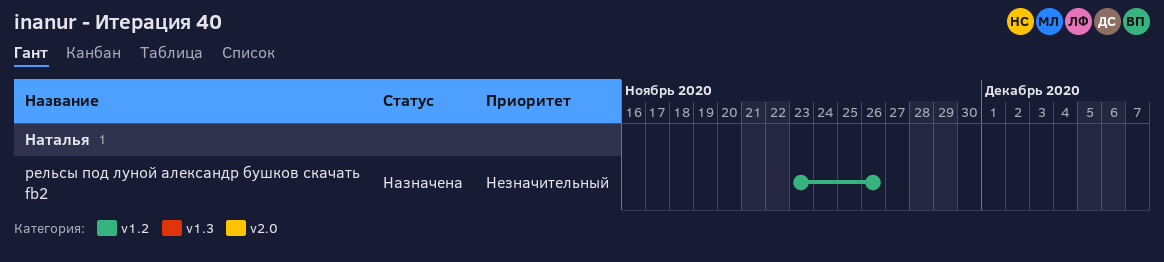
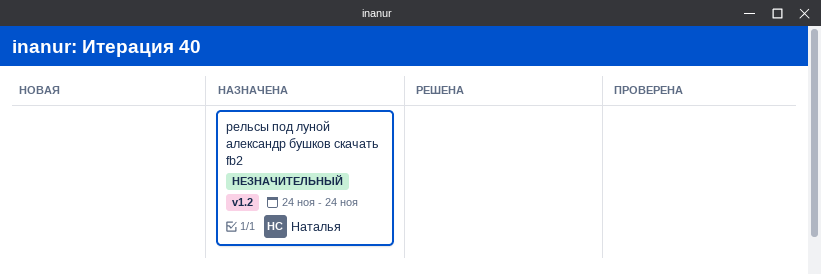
рельсы под луной александр бушков скачать fb2, start: Nov 23 -> Nov 24
рельсы под луной александр бушков скачать fb2, due: Nov 26 -> Nov 24

